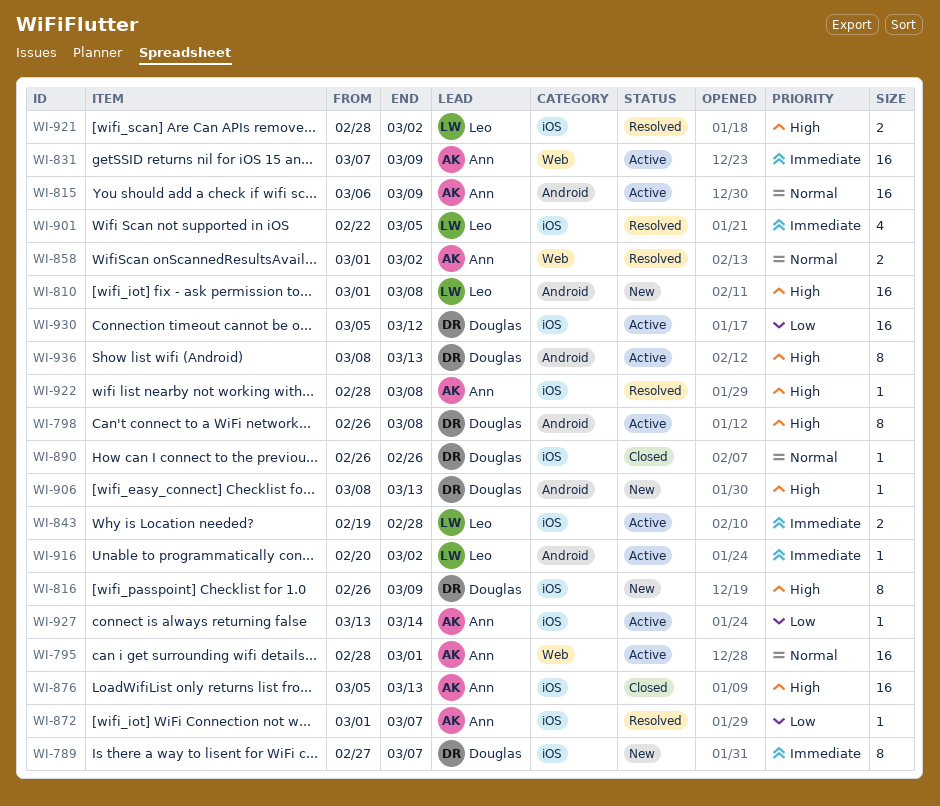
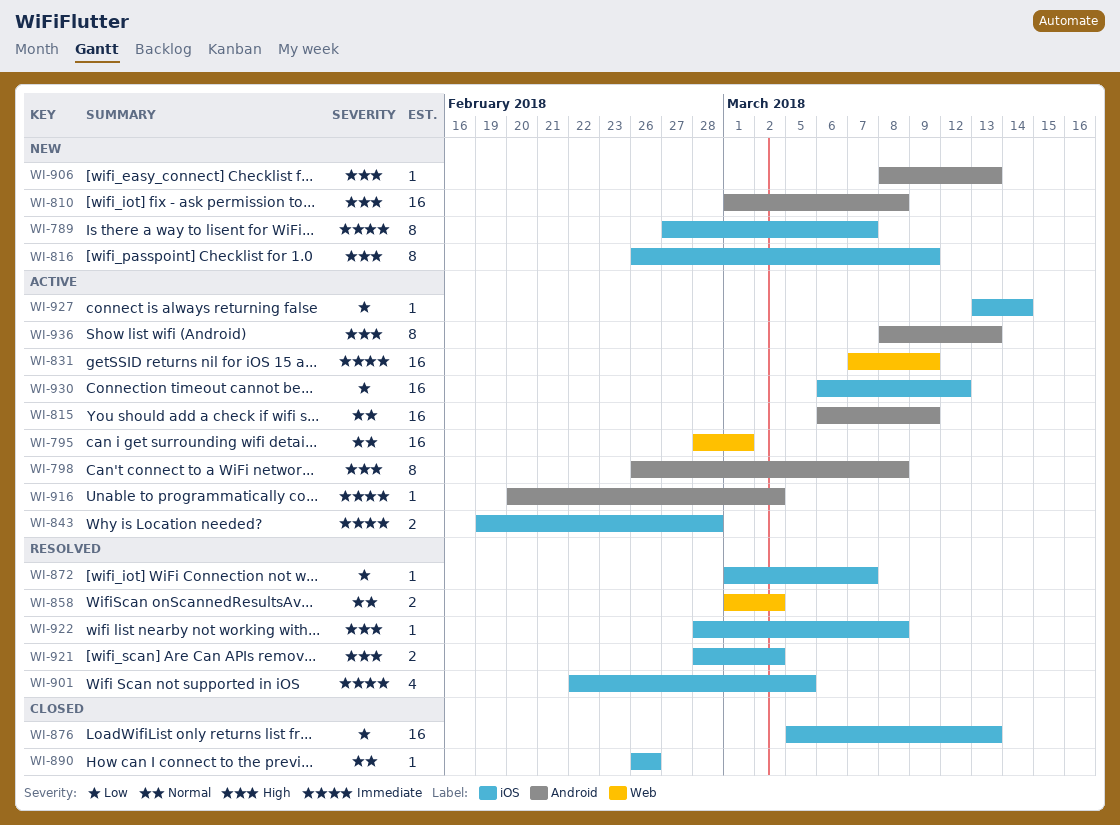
WI-876, priority: High -> Low
WI-930, start: Mar 5 -> Mar 6

